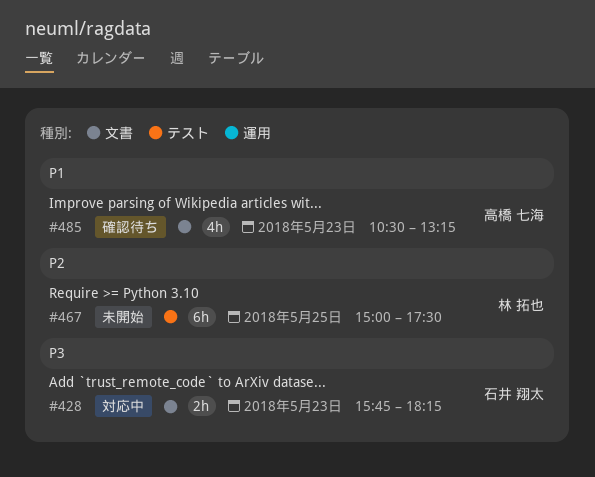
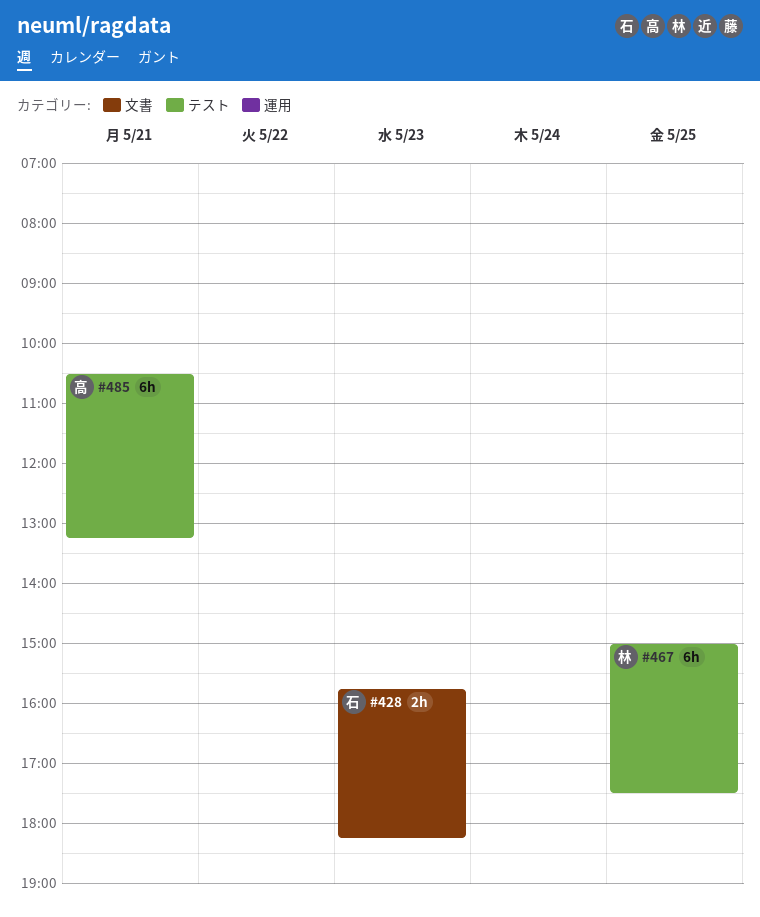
#485, label: 文書 -> テスト
#485, estimate: 4h -> 6h
#485, day: May 23 -> May 21

